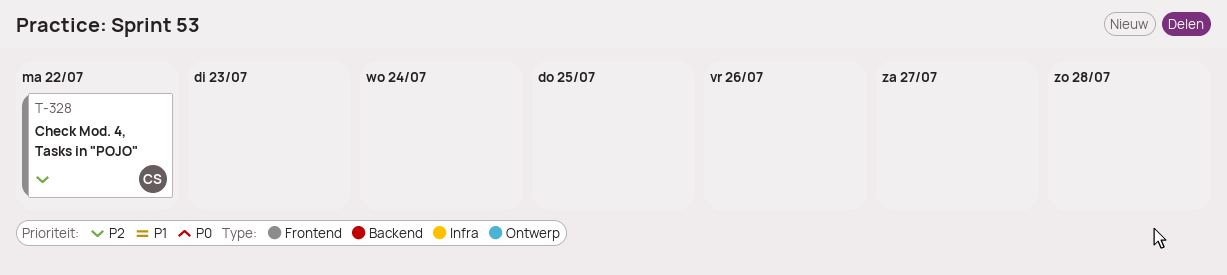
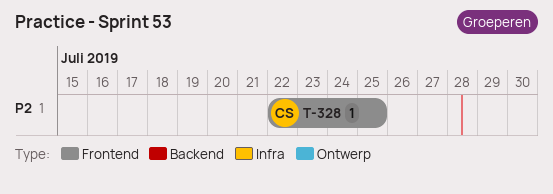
T-328, due: Jul 22 -> Jul 25

